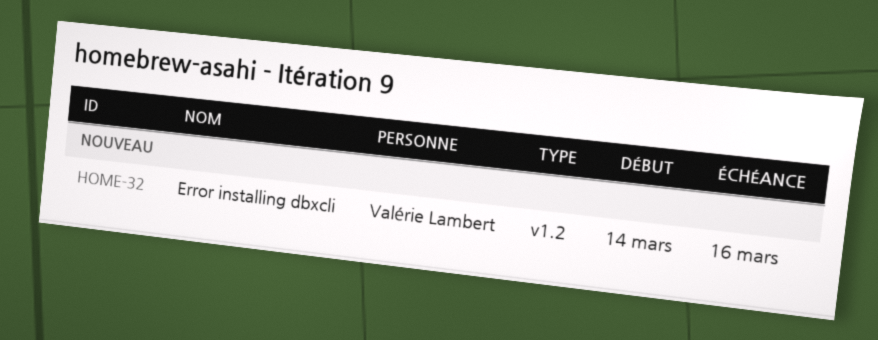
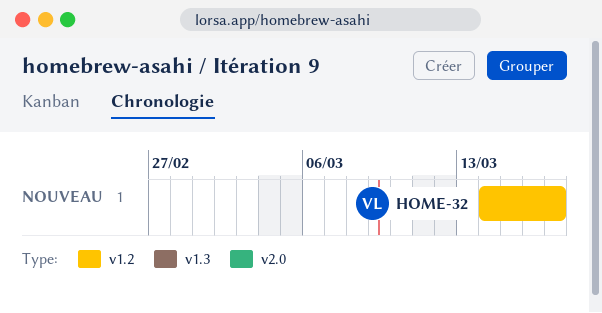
HOME-32, due: Mar 16 -> Mar 17

